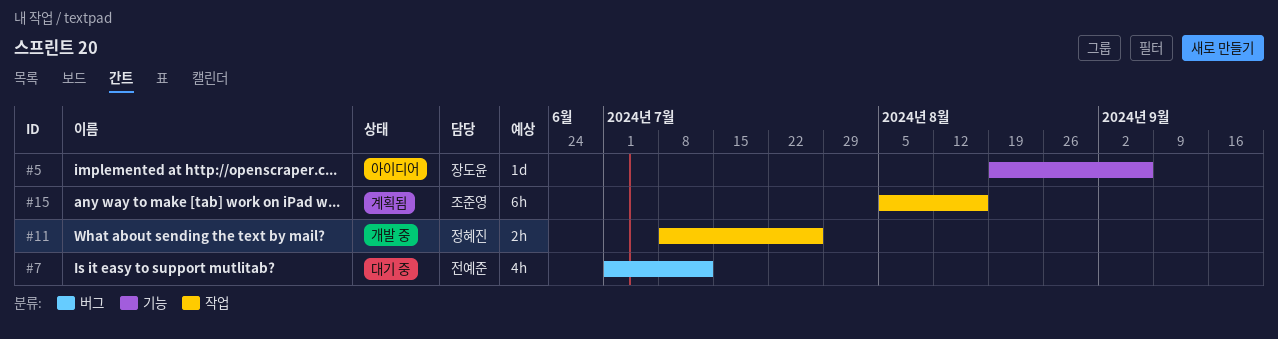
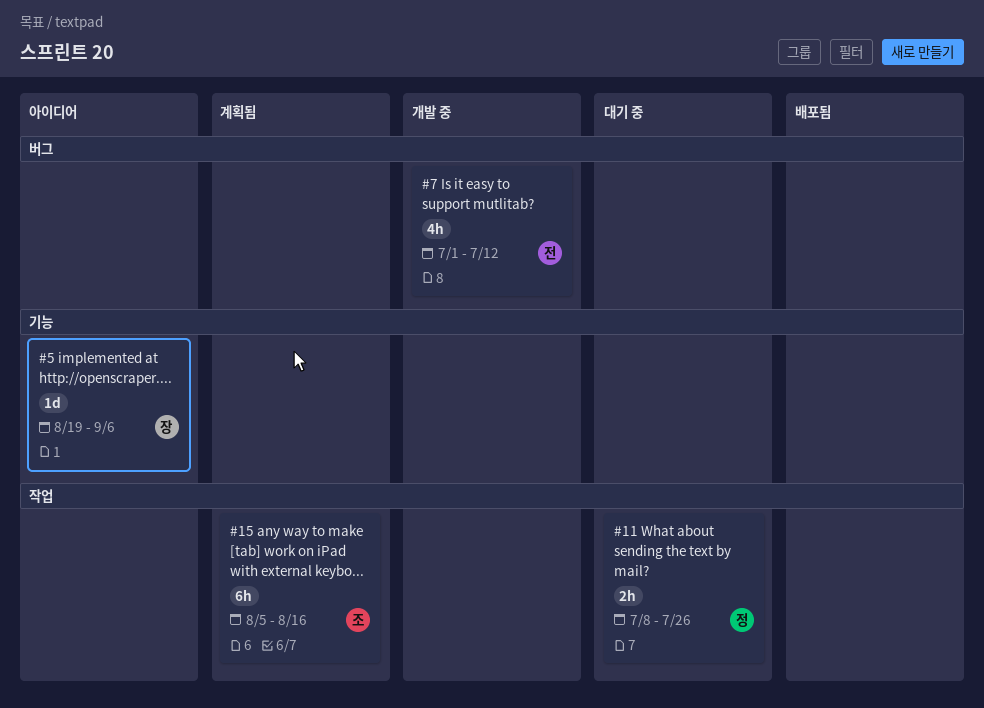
#7, status: 대기 중 -> 개발 중
#11, status: 개발 중 -> 대기 중

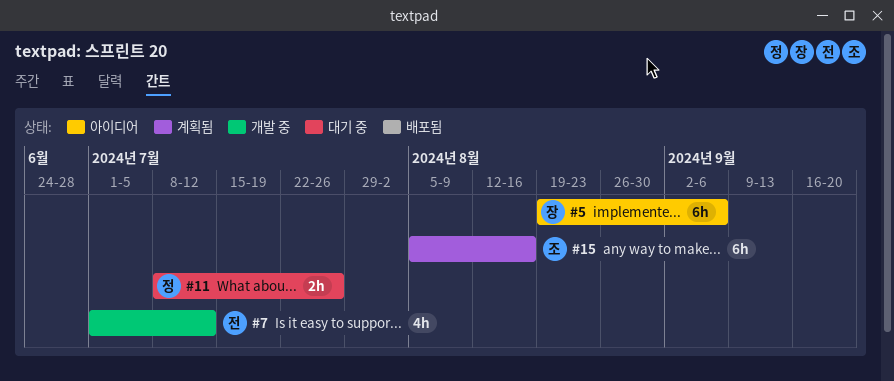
#5, estimate: 1d -> 6h

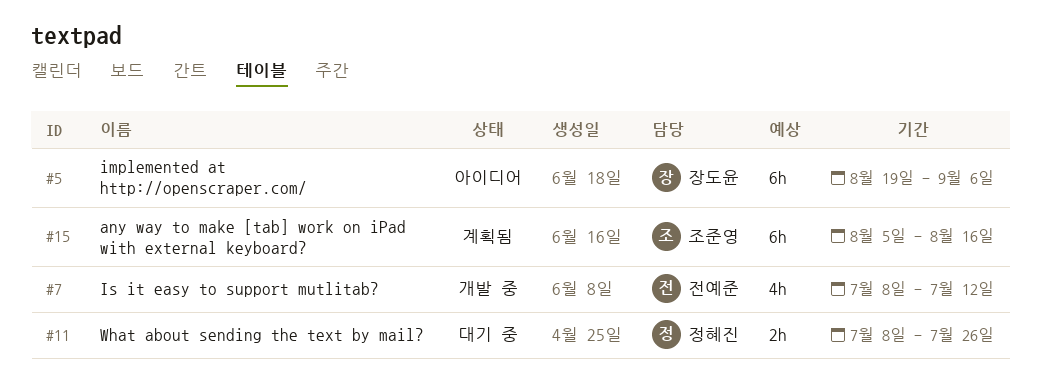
#7, start: Jul 1 -> Jul 8

